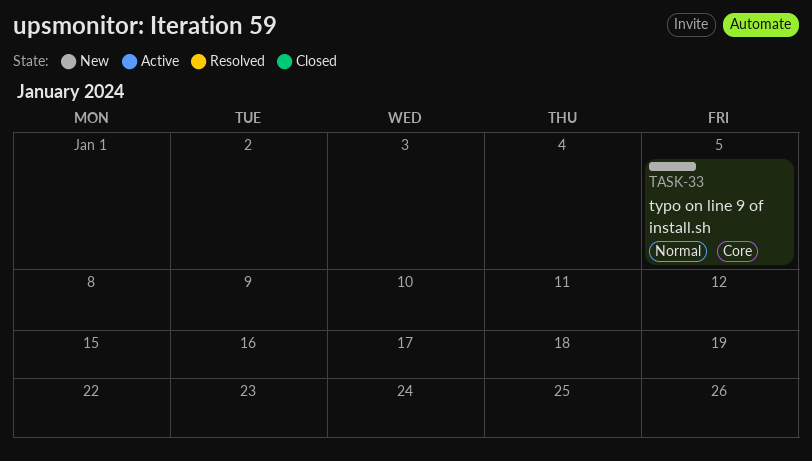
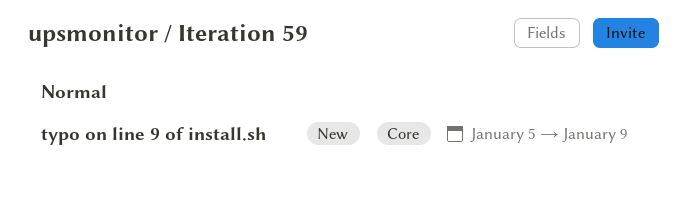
typo on line 9 of install.sh, due: Jan 5 -> Jan 9

